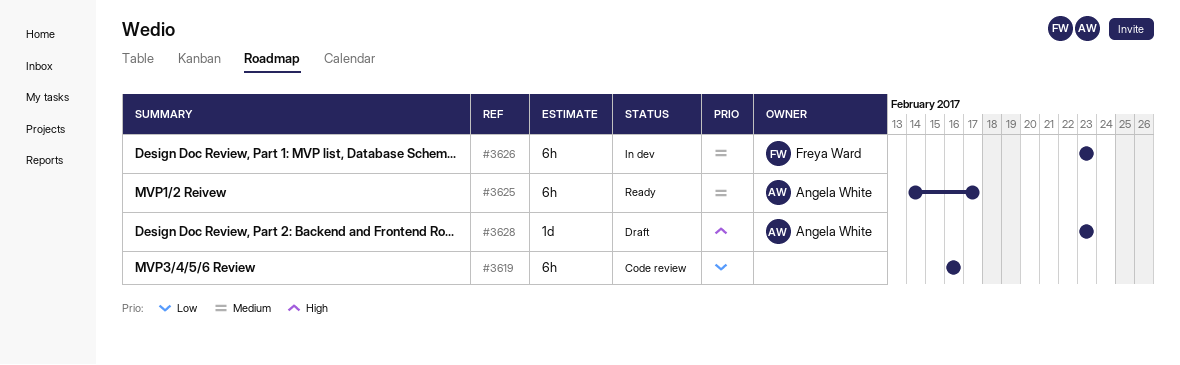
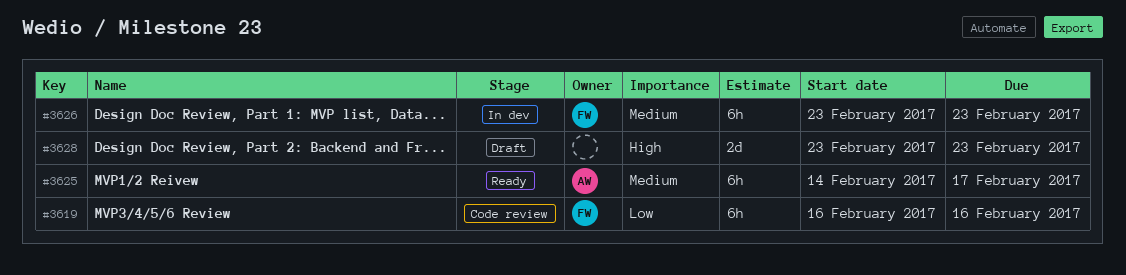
#3619, owner: none -> Freya Ward
#3628, owner: Angela White -> none
#3628, estimate: 1d -> 2d

